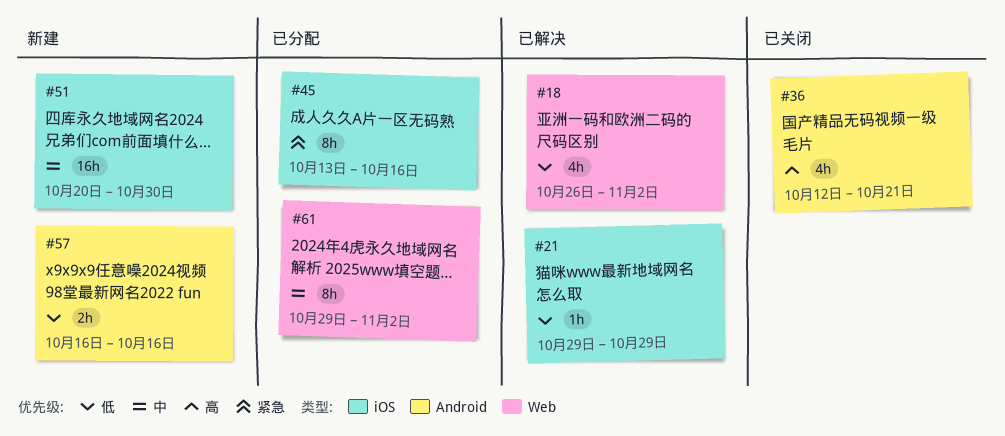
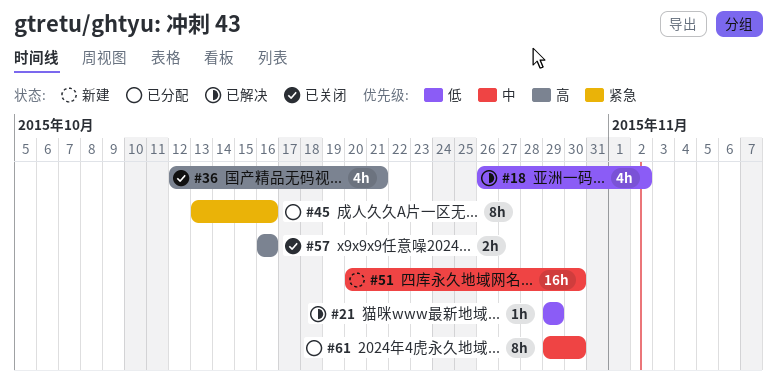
#57, status: 新建 -> 已关闭
#57, priority: 低 -> 高
#61, due: Nov 2 -> Oct 30

